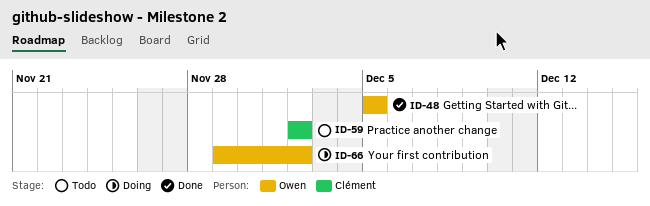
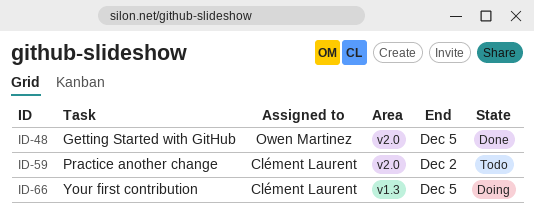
ID-66, owner: Owen Martinez -> Clément Laurent
ID-66, due: Dec 2 -> Dec 5

